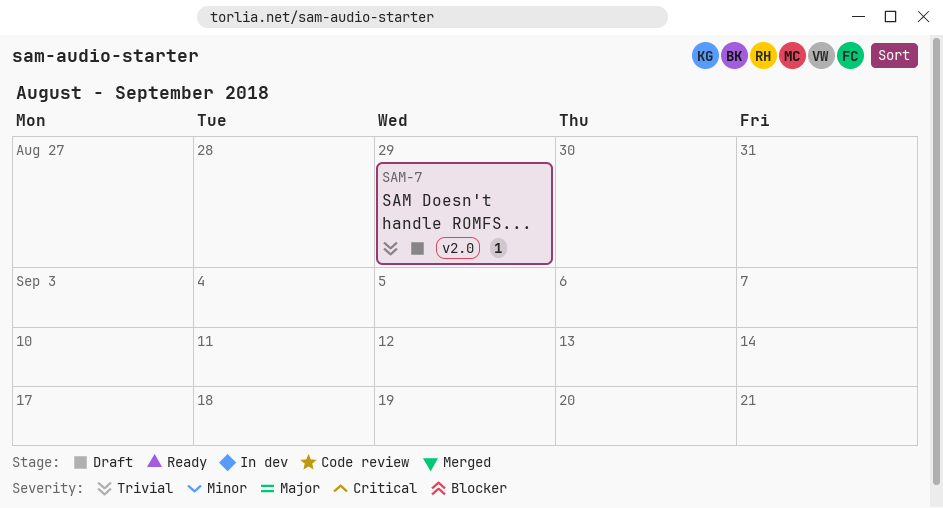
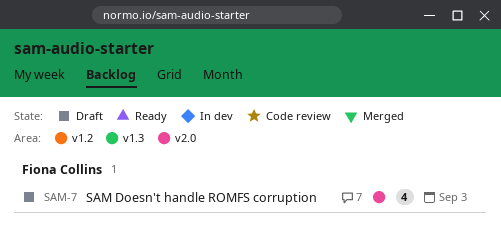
SAM-7, estimate: 1 -> 4
SAM-7, due: Aug 29 -> Sep 3

